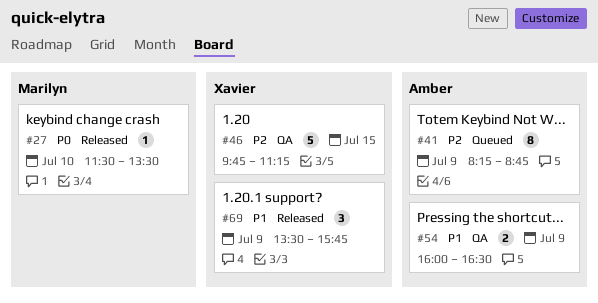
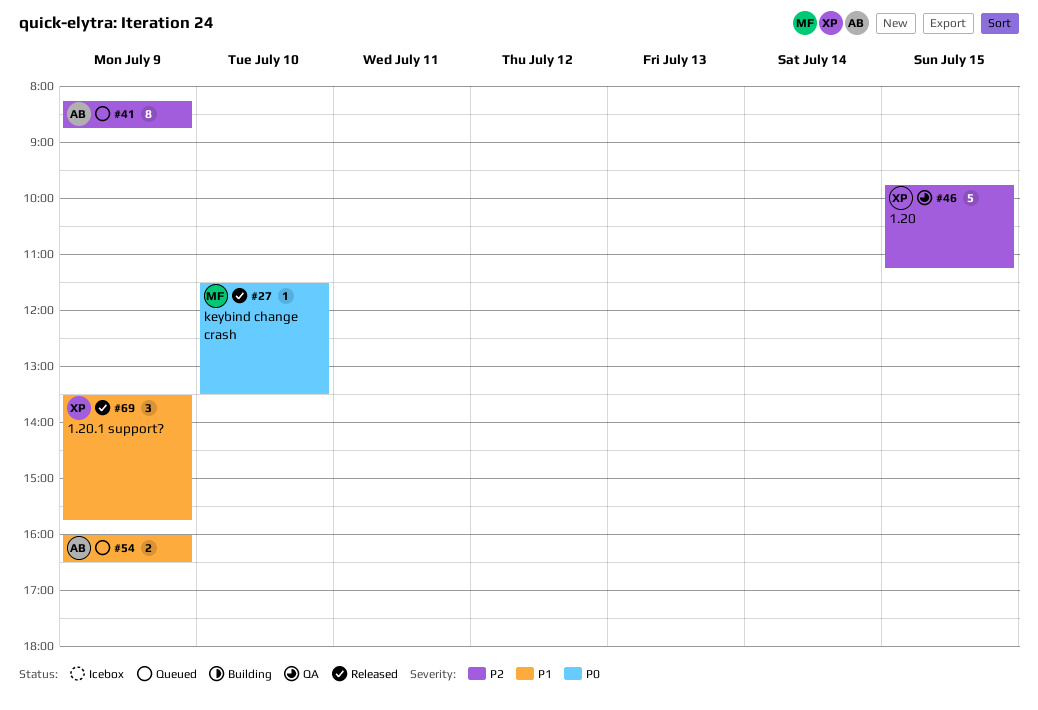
#54, status: QA -> Queued

